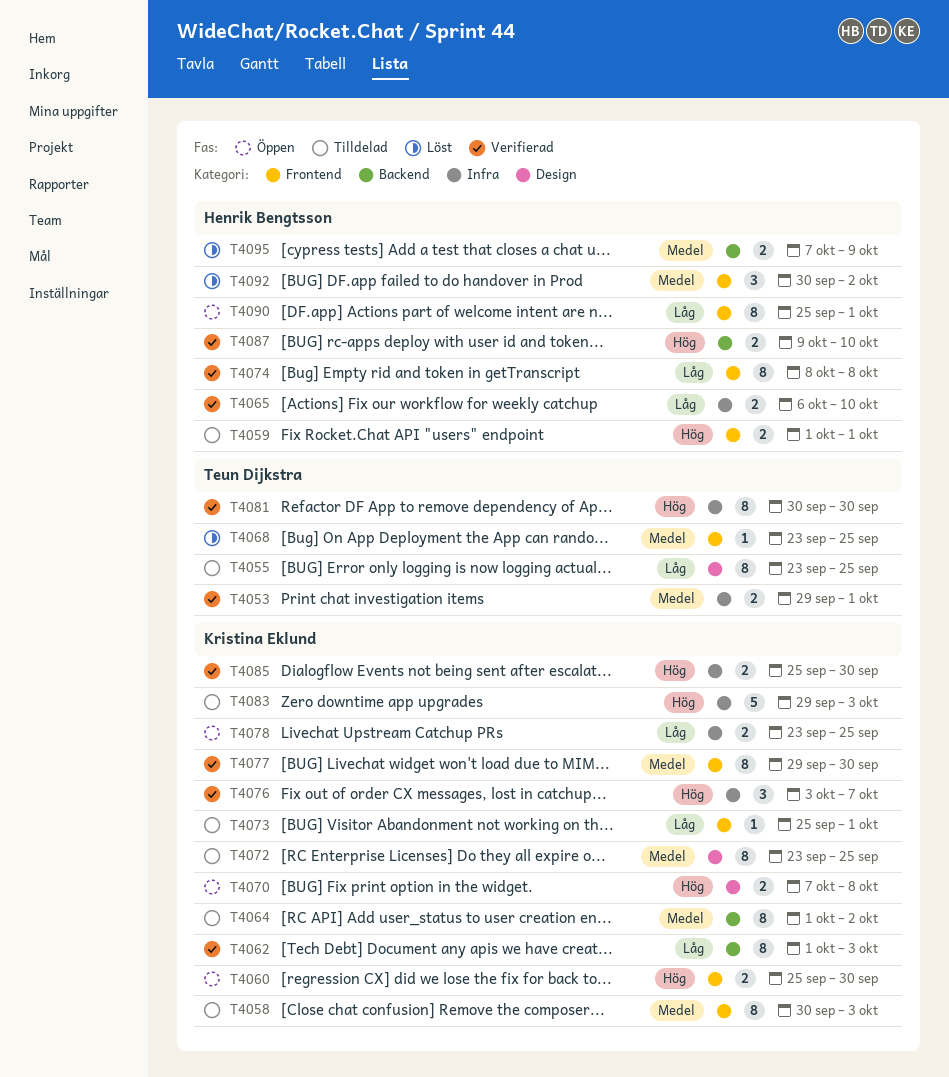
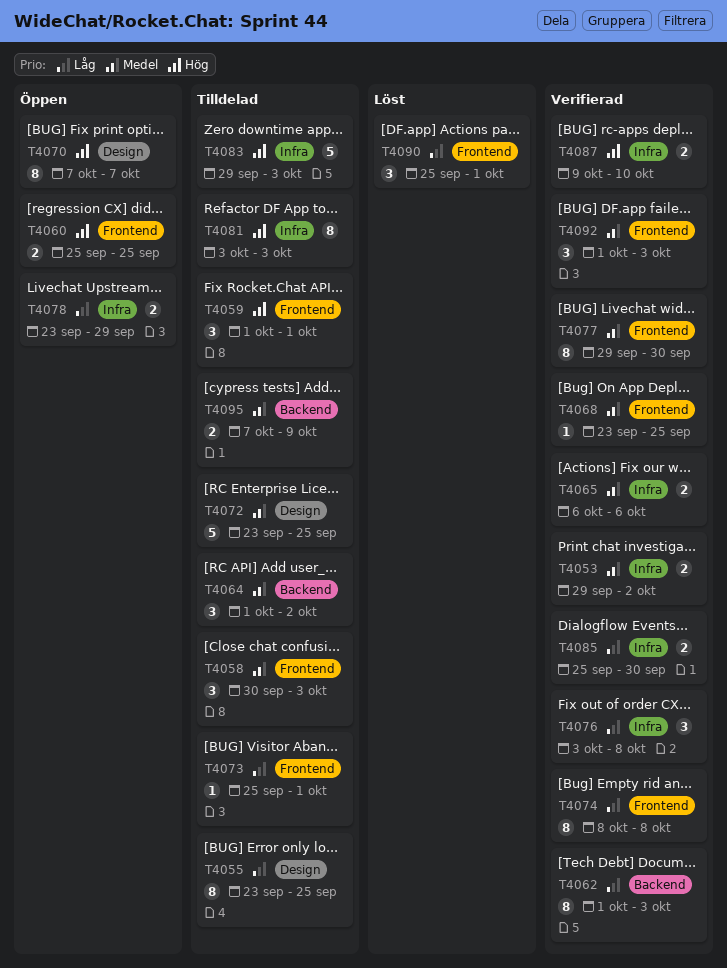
T4053, due: Oct 1 -> Oct 2
T4058, estimate: 8 -> 3
T4059, estimate: 2 -> 3
T4060, due: Sep 30 -> Sep 25
T4064, estimate: 8 -> 3
T4065, priority: Låg -> Medel
T4065, due: Oct 10 -> Oct 6
T4068, status: Löst -> Verifierad
T4070, estimate: 2 -> 8
T4070, due: Oct 8 -> Oct 7
T4072, estimate: 8 -> 5
T4076, priority: Hög -> Låg
T4076, due: Oct 7 -> Oct 8
T4078, due: Sep 25 -> Sep 29
T4081, status: Verifierad -> Tilldelad
T4081, start: Sep 30 -> Oct 3
T4081, due: Sep 30 -> Oct 3
T4085, priority: Hög -> Låg
T4087, label: Backend -> Infra
T4090, status: Öppen -> Löst
T4090, estimate: 8 -> 3
T4092, status: Löst -> Verifierad
T4092, start: Sep 30 -> Oct 1
T4092, due: Oct 2 -> Oct 3
T4095, status: Löst -> Tilldelad

